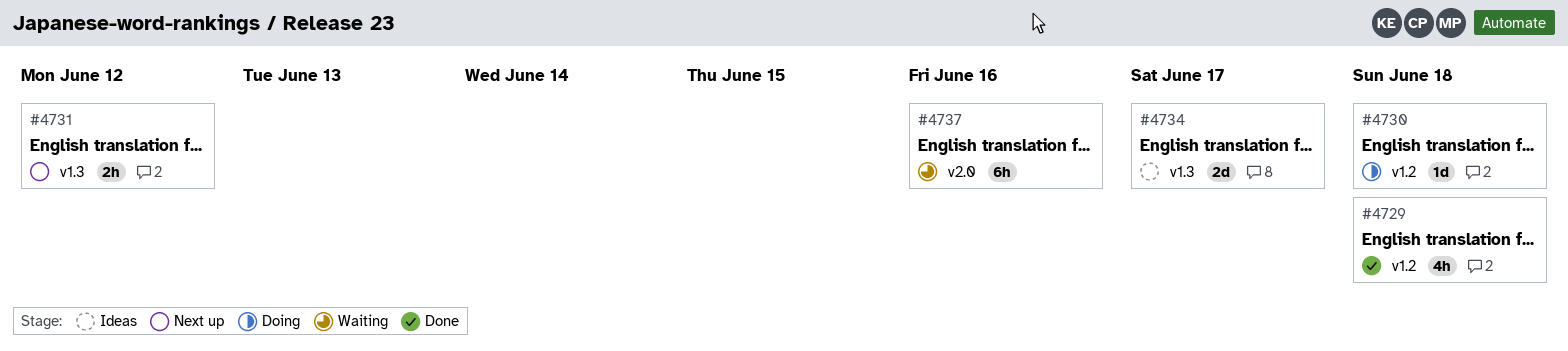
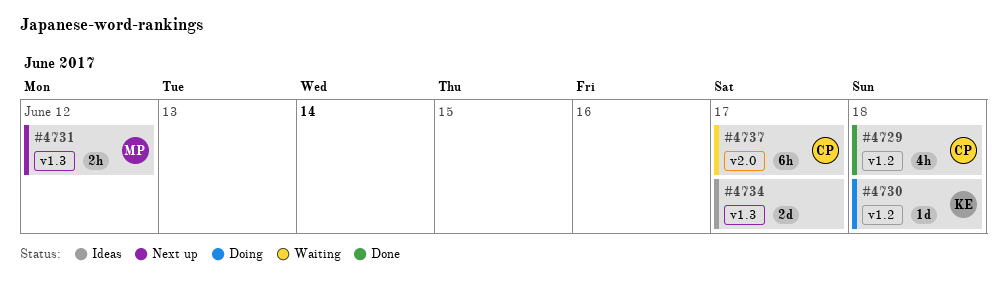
#4737, due: Jun 16 -> Jun 17

